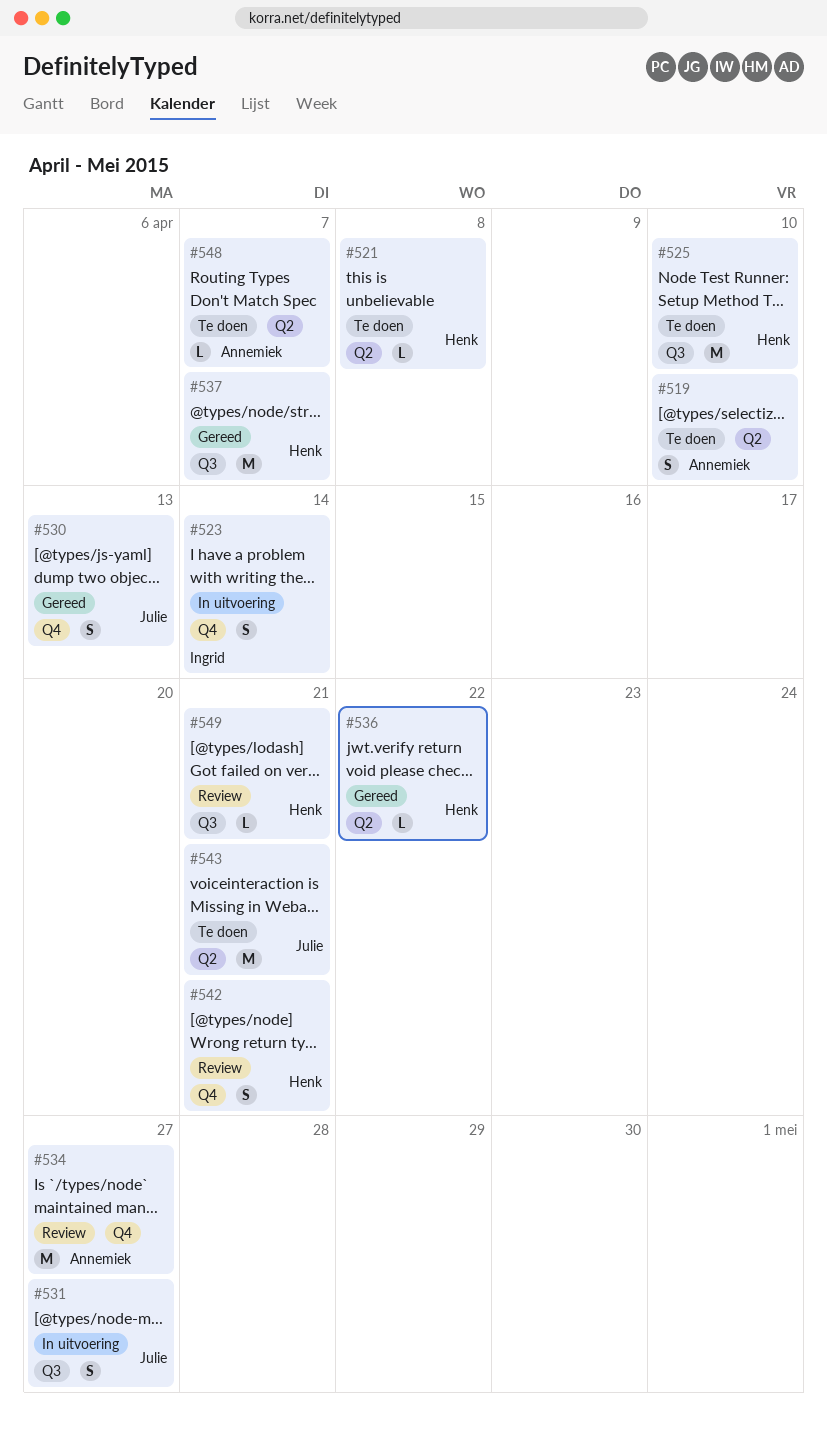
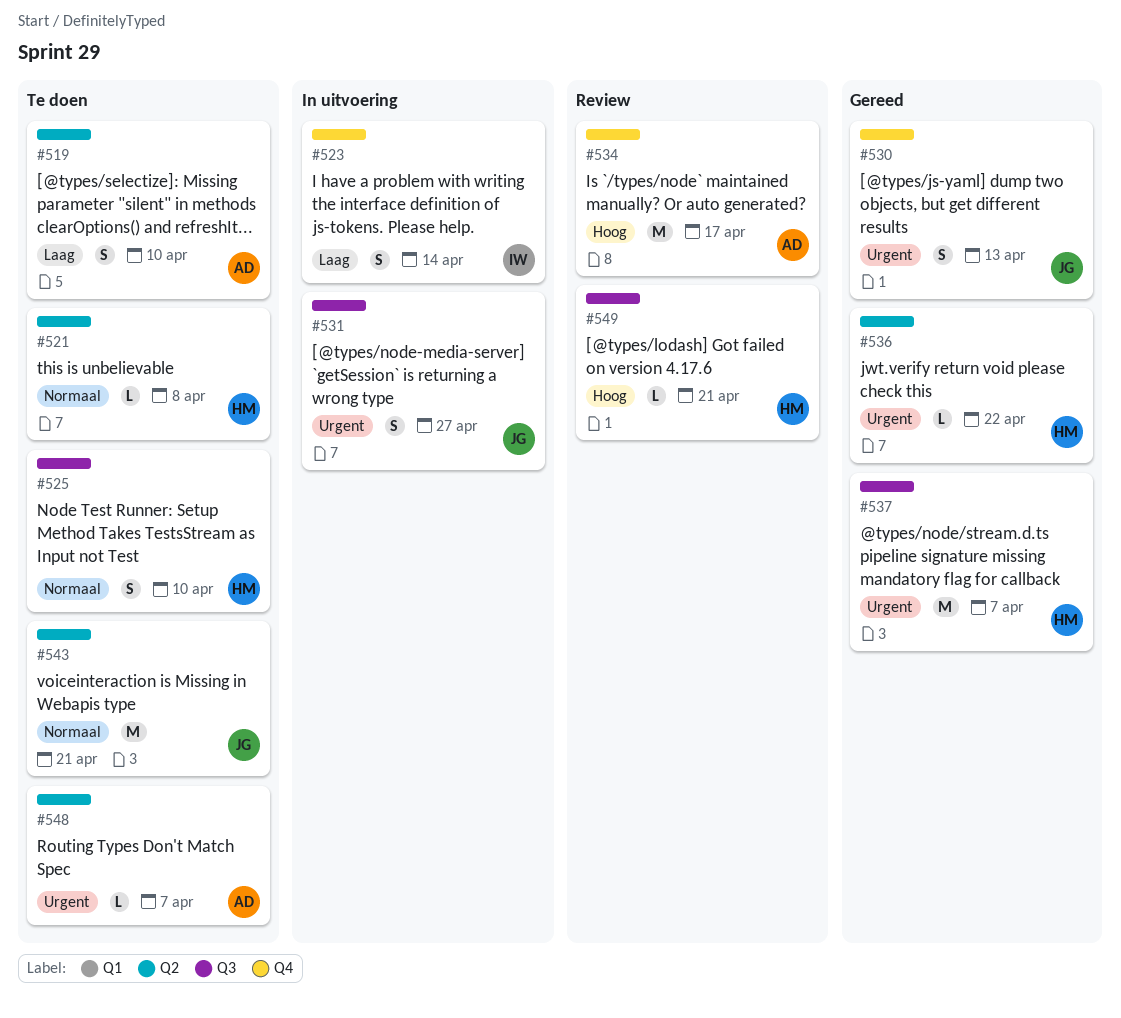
#525, estimate: M -> S
#534, due: Apr 27 -> Apr 17
#542: present -> none

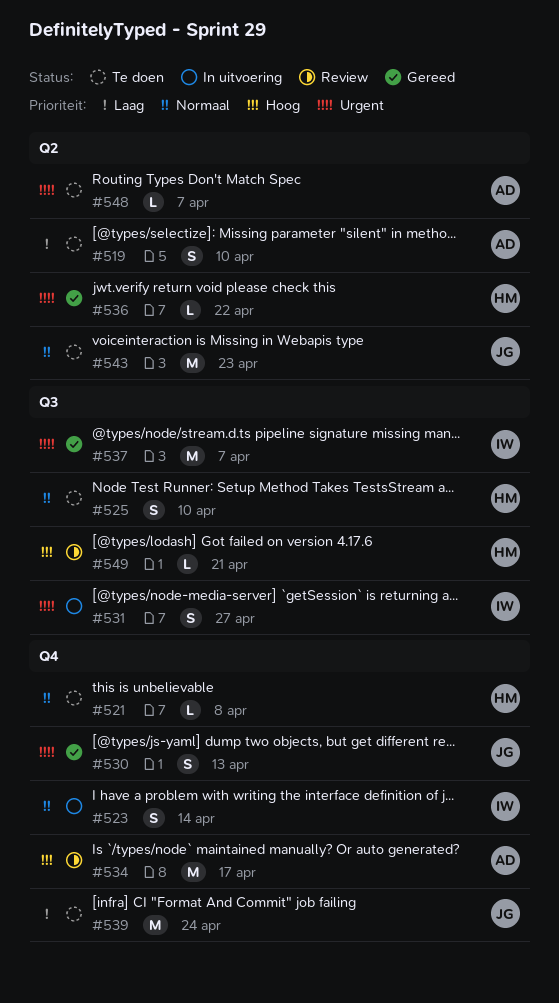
#521, label: Q2 -> Q4
#523, priority: Laag -> Normaal
#531, owner: JG -> IW
#537, owner: HM -> IW
#539: none -> present
#543, due: Apr 21 -> Apr 23

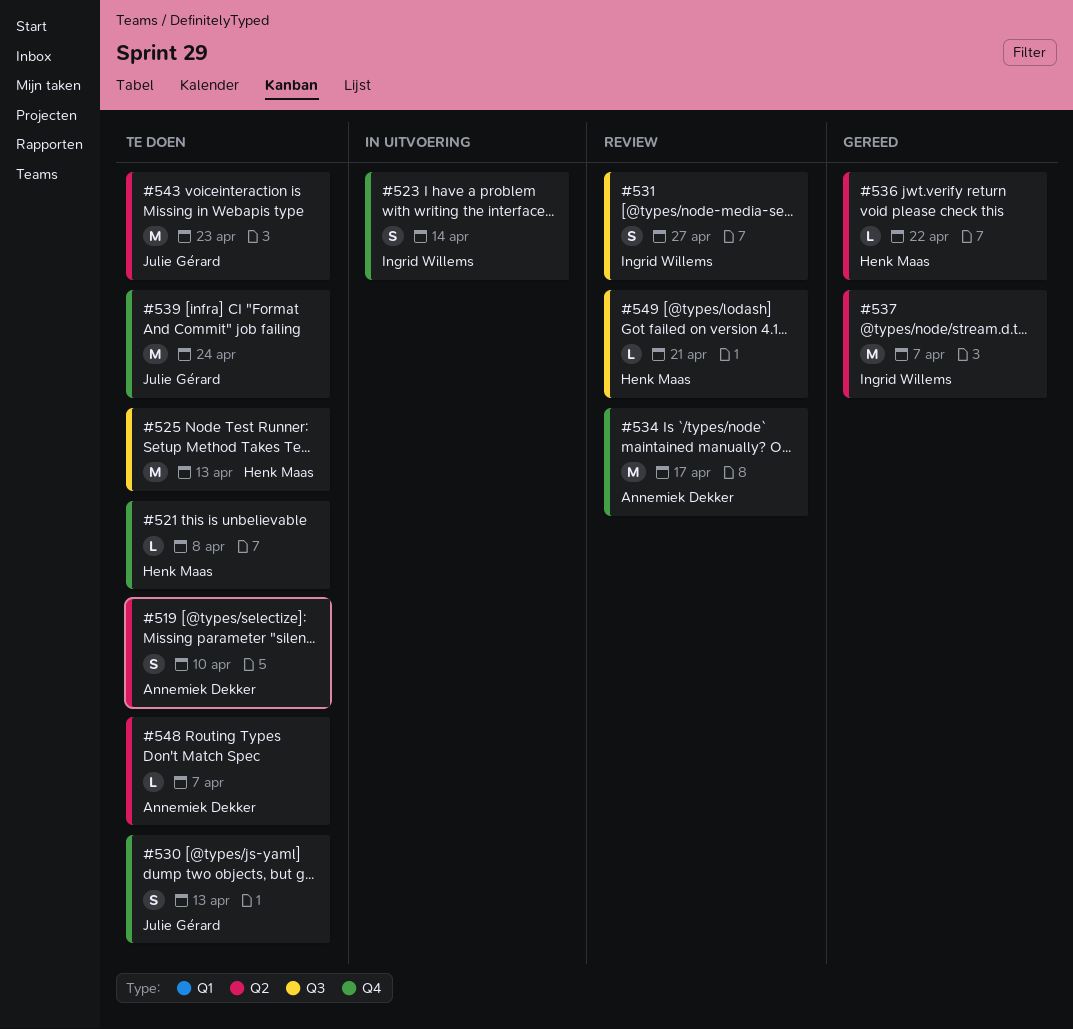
#525, estimate: S -> M
#525, due: Apr 10 -> Apr 13
#530, status: Gereed -> Te doen
#531, status: In uitvoering -> Review
#537, label: Q3 -> Q2

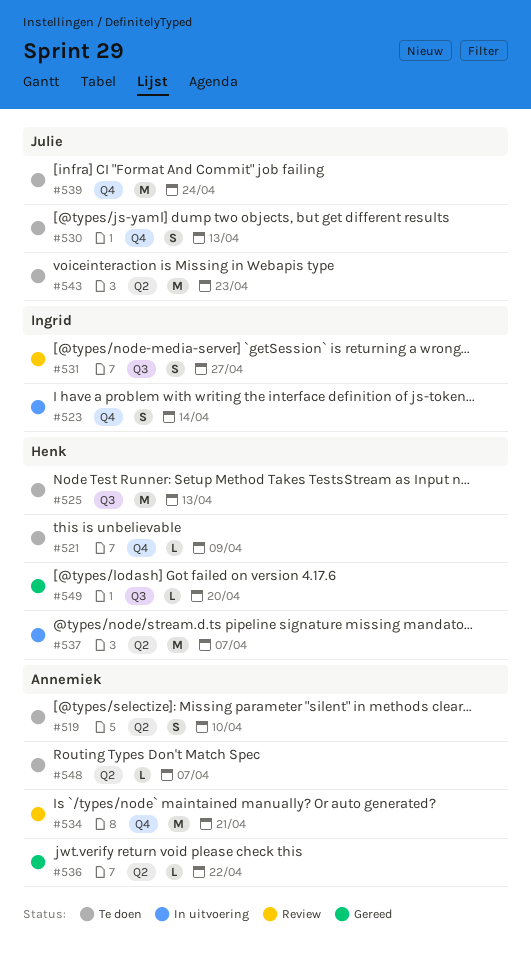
#521, due: Apr 8 -> Apr 9
#534, due: Apr 17 -> Apr 21
#536, owner: Henk Maas -> Annemiek Dekker
#537, status: Gereed -> In uitvoering
#537, owner: Ingrid Willems -> Henk Maas
#549, status: Review -> Gereed
#549, due: Apr 21 -> Apr 20

